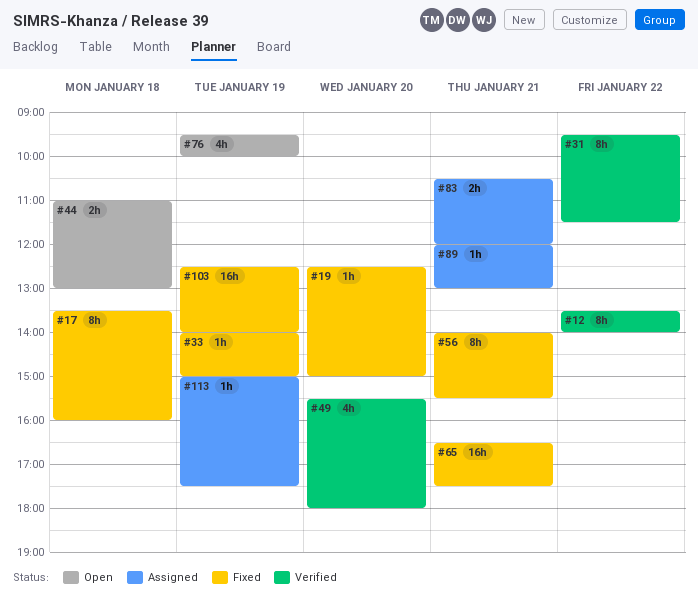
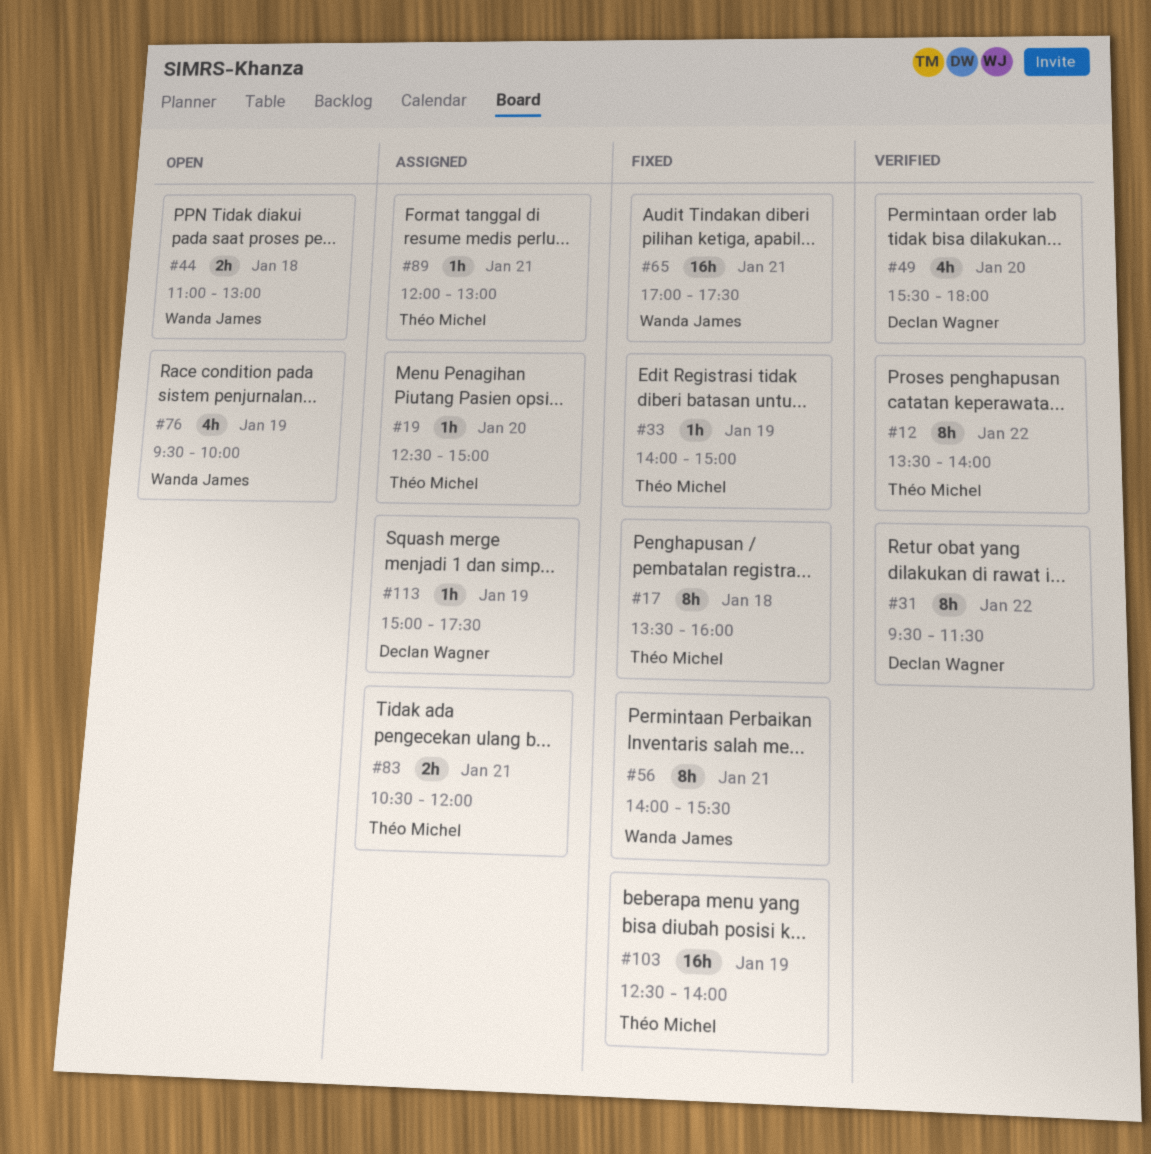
#19, status: Fixed -> Assigned
#65, begins: 16:30 -> 17:00

